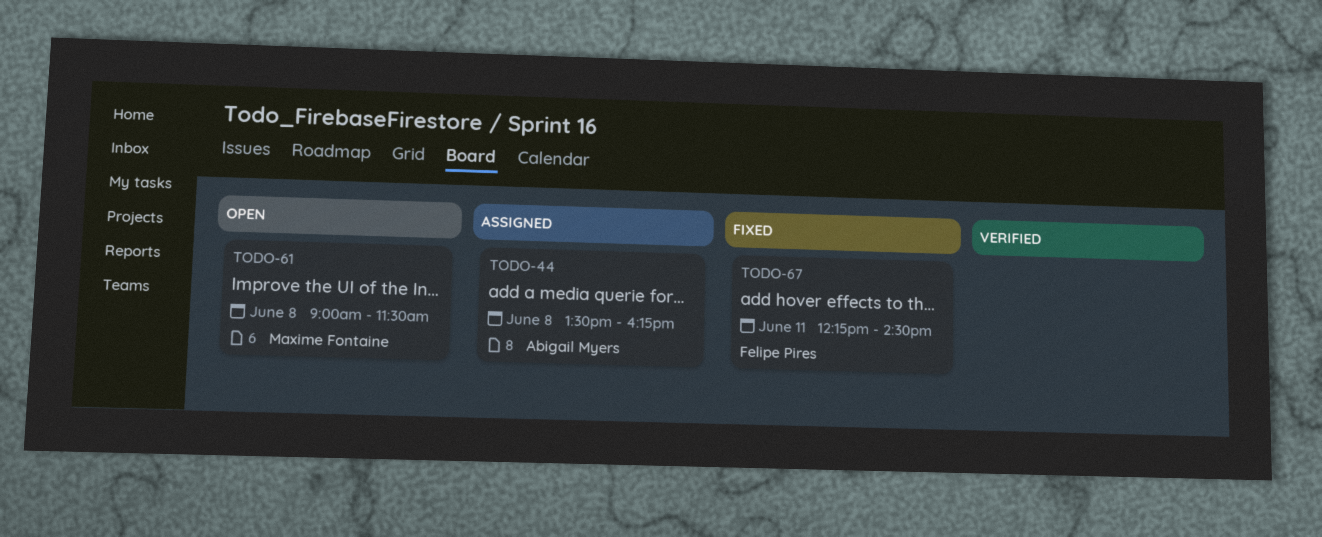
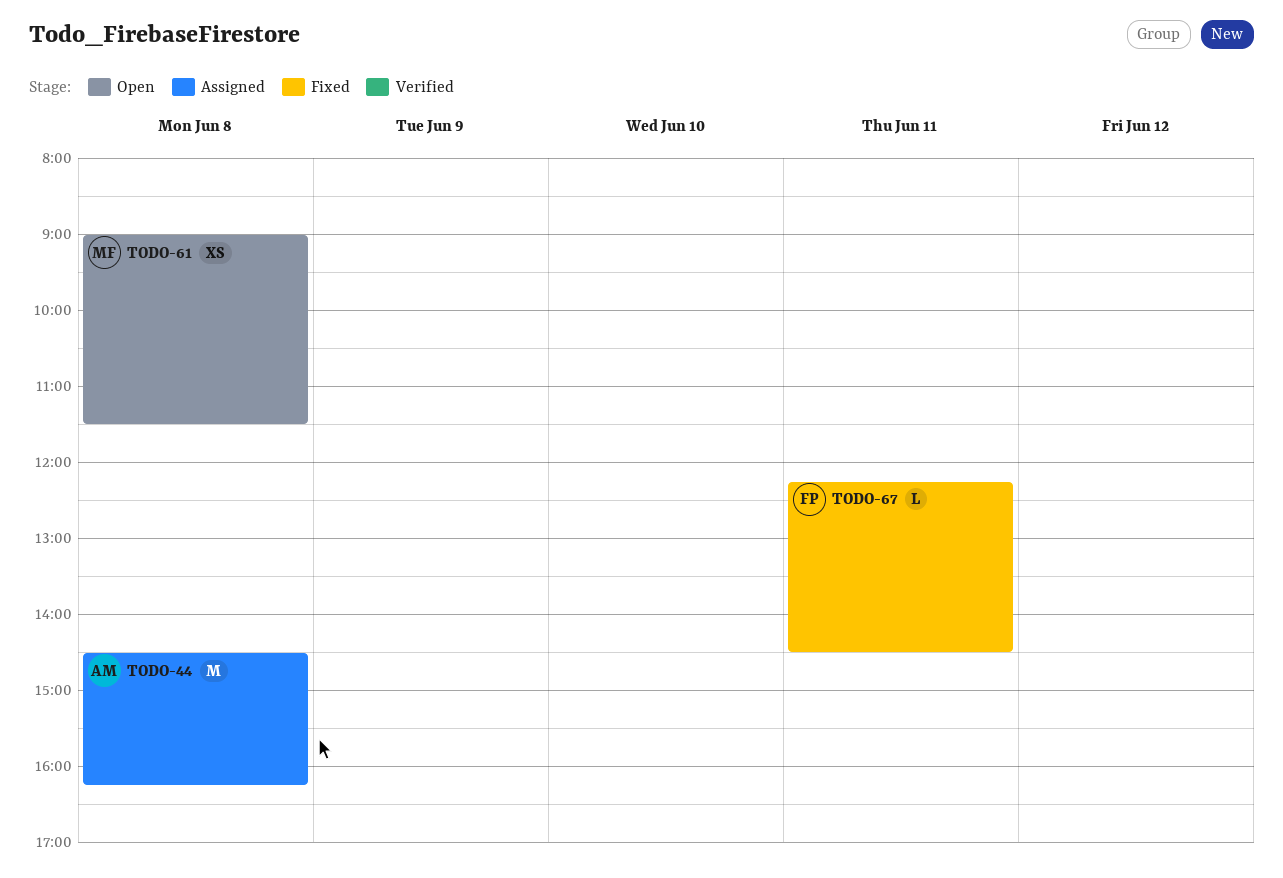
TODO-44, begins: 13:30 -> 14:30

